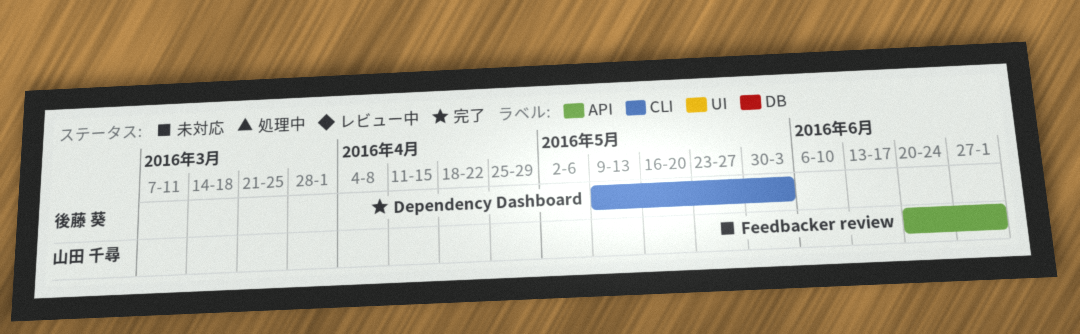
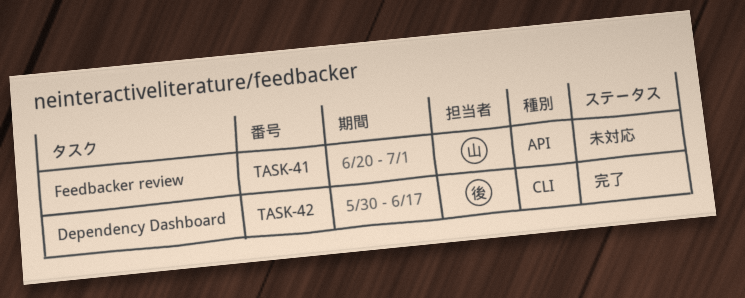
Dependency Dashboard, start: May 9 -> May 30
Dependency Dashboard, due: Jun 3 -> Jun 17

